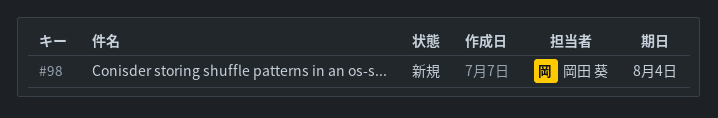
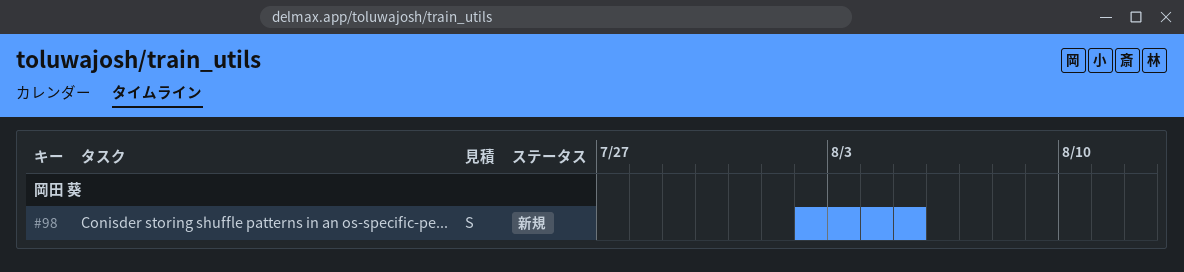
#98, due: Aug 4 -> Aug 5

